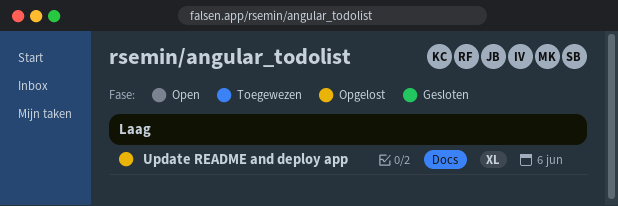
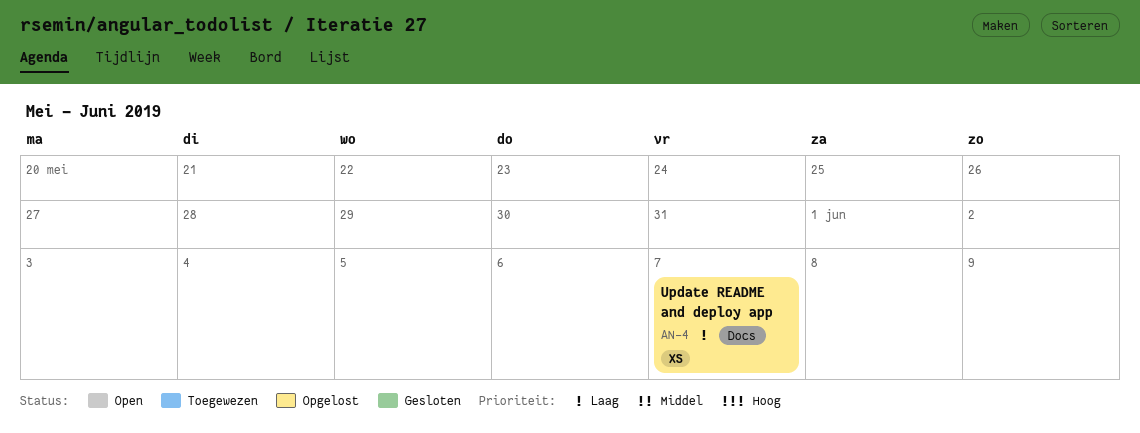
Update README and deploy app, estimate: XL -> XS
Update README and deploy app, due: Jun 6 -> Jun 7

